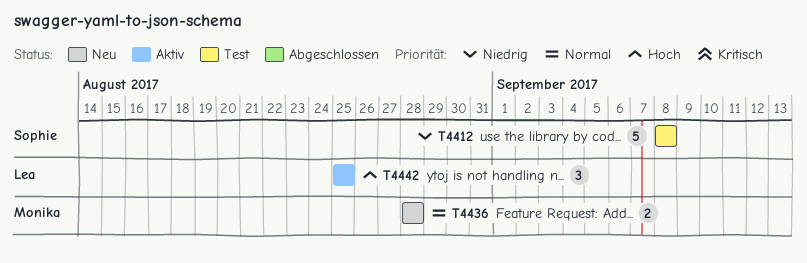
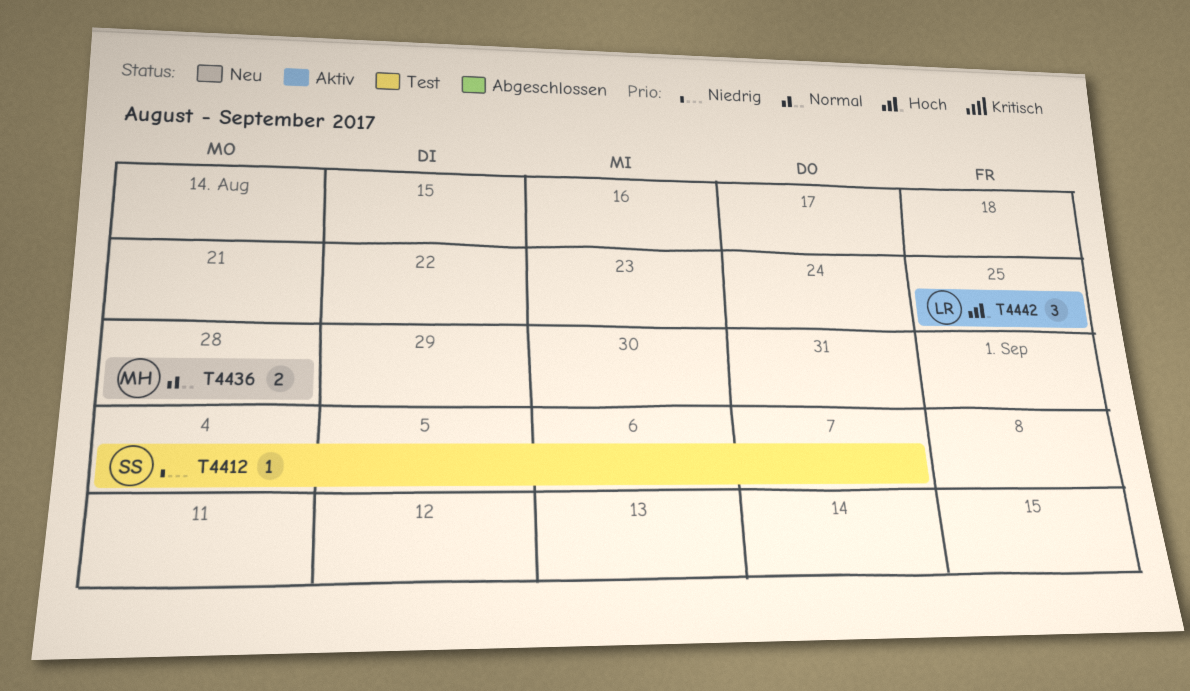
T4412, estimate: 5 -> 1
T4412, start: Sep 8 -> Sep 4
T4412, due: Sep 8 -> Sep 7

